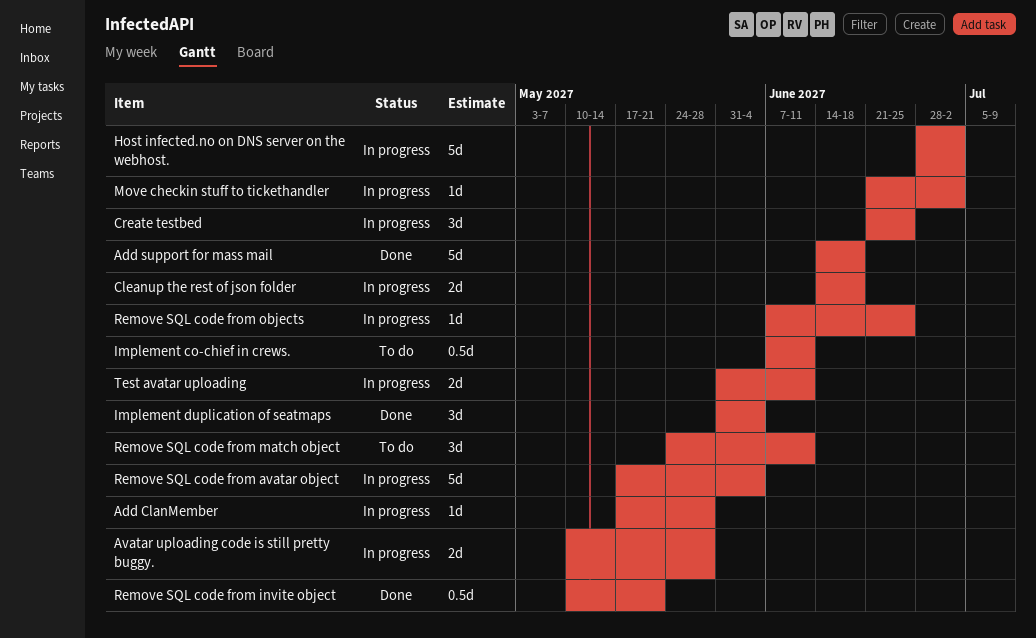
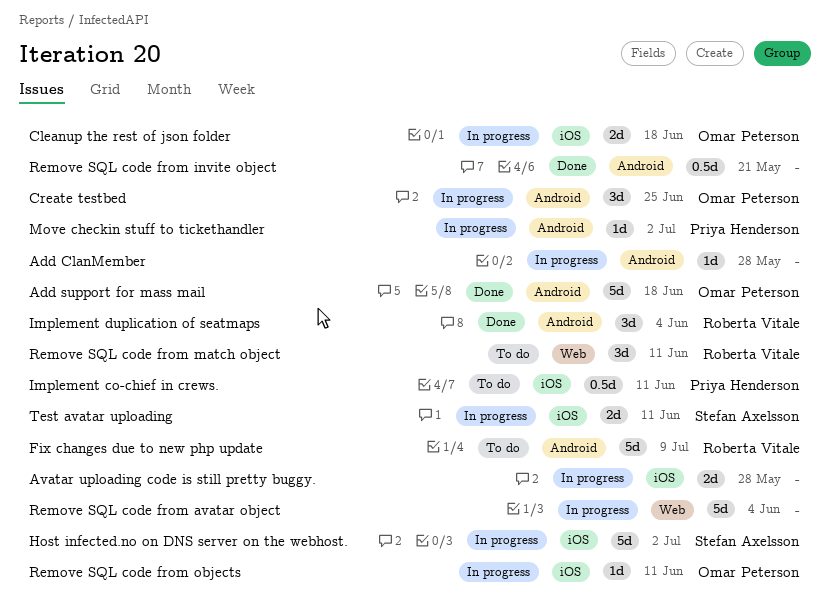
Fix changes due to new php update: none -> present
Remove SQL code from objects, due: Jun 25 -> Jun 11

